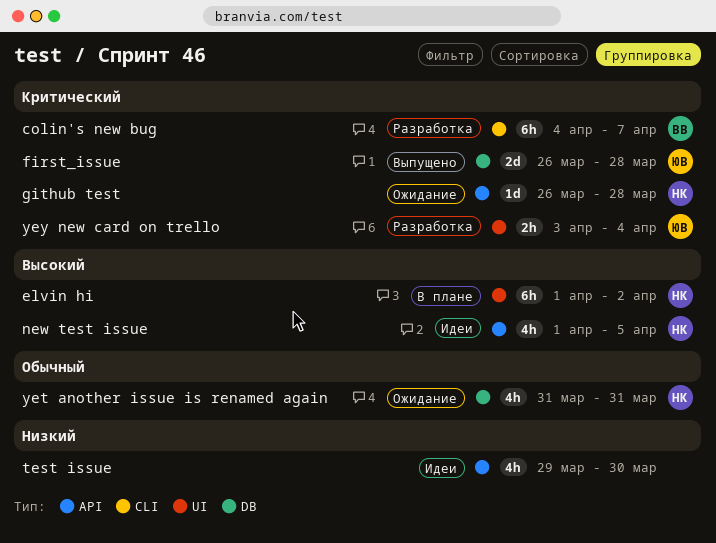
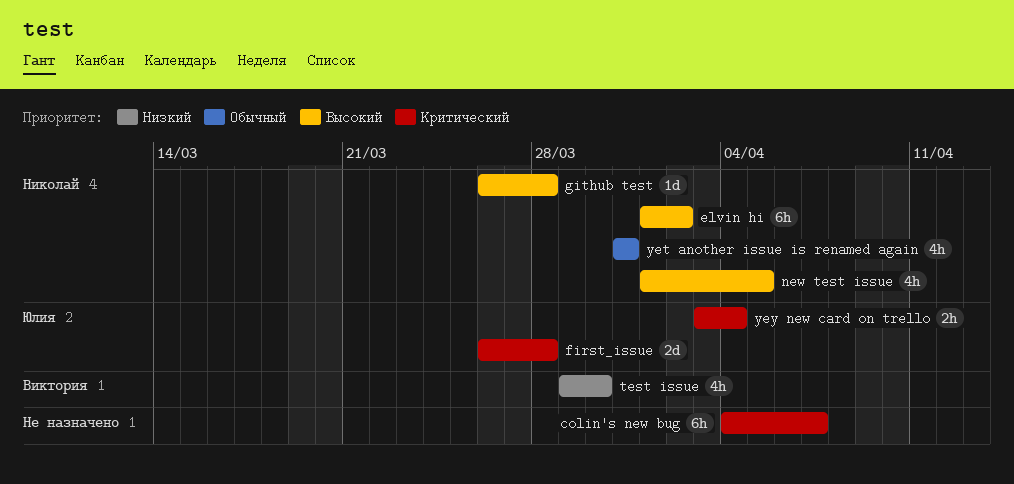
colin's new bug, owner: Виктория -> none
github test, priority: Критический -> Высокий
test issue, owner: none -> Виктория

